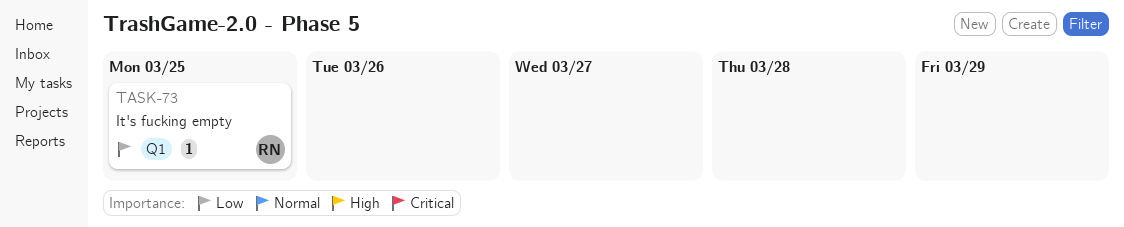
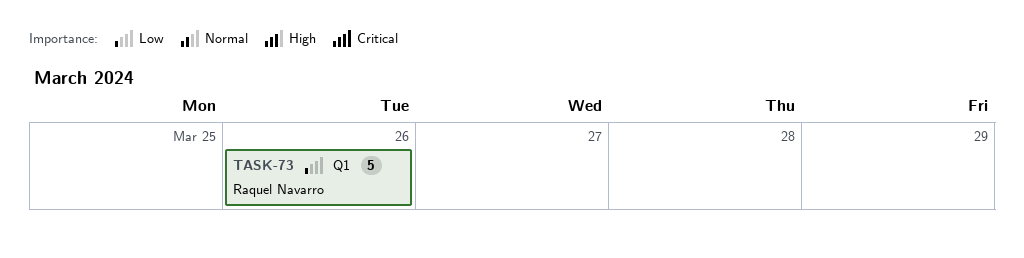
TASK-73, estimate: 1 -> 5
TASK-73, due: Mar 25 -> Mar 26

